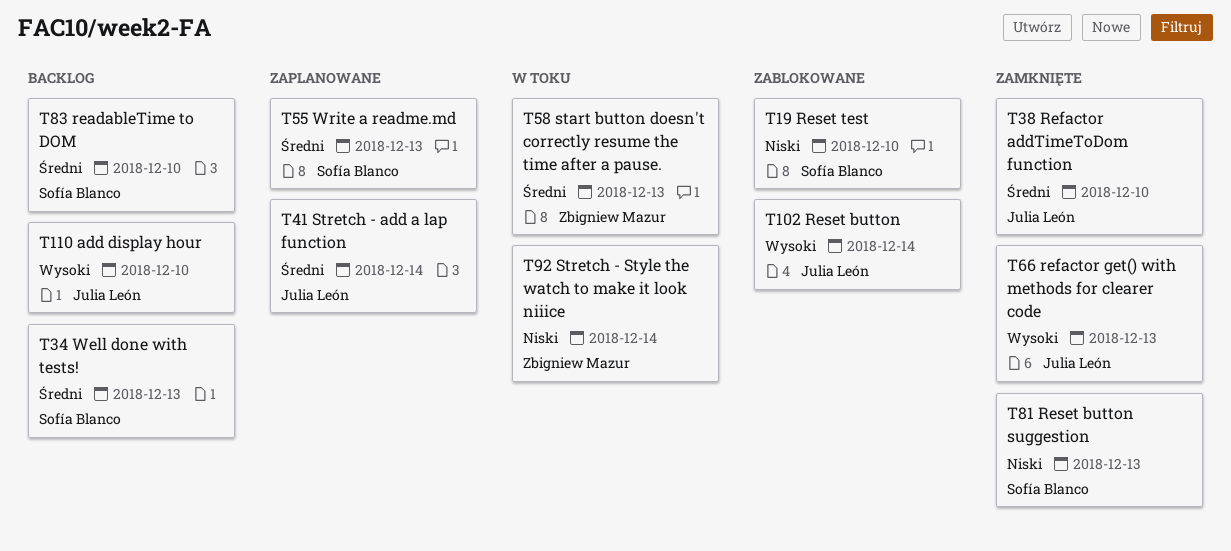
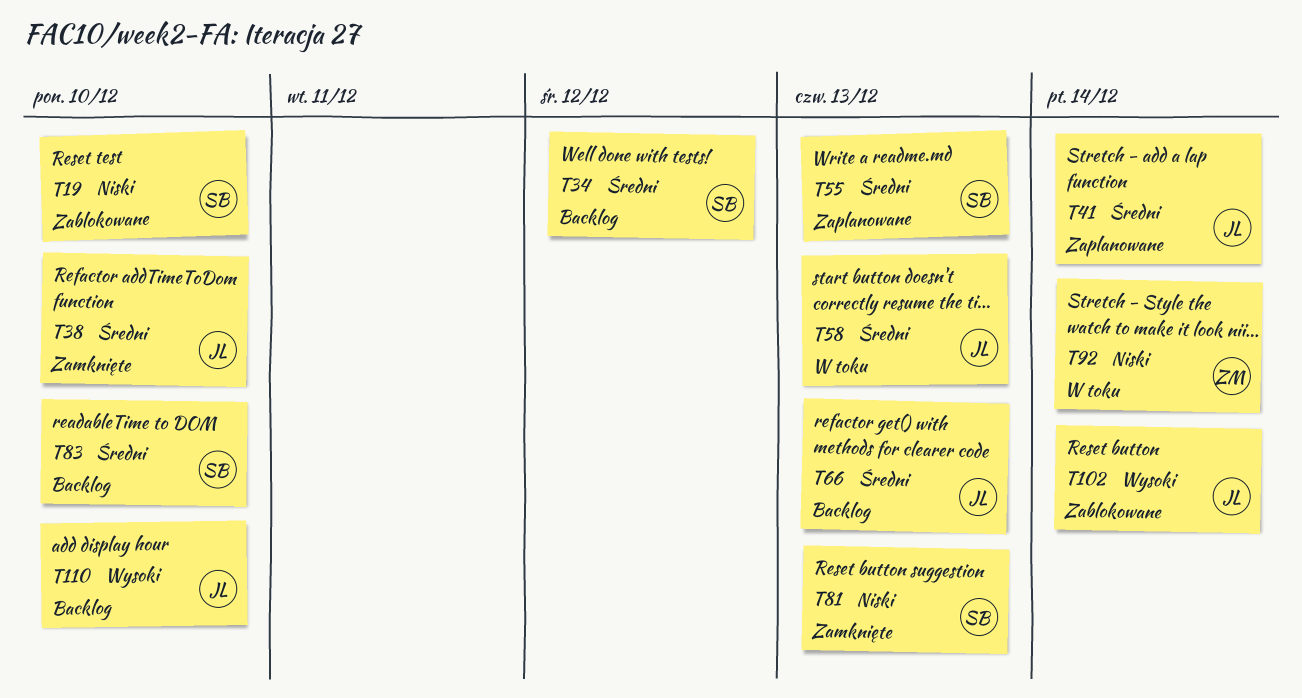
T34, due: Dec 13 -> Dec 12
T58, owner: Zbigniew Mazur -> Julia León
T66, status: Zamknięte -> Backlog
T66, priority: Wysoki -> Średni

